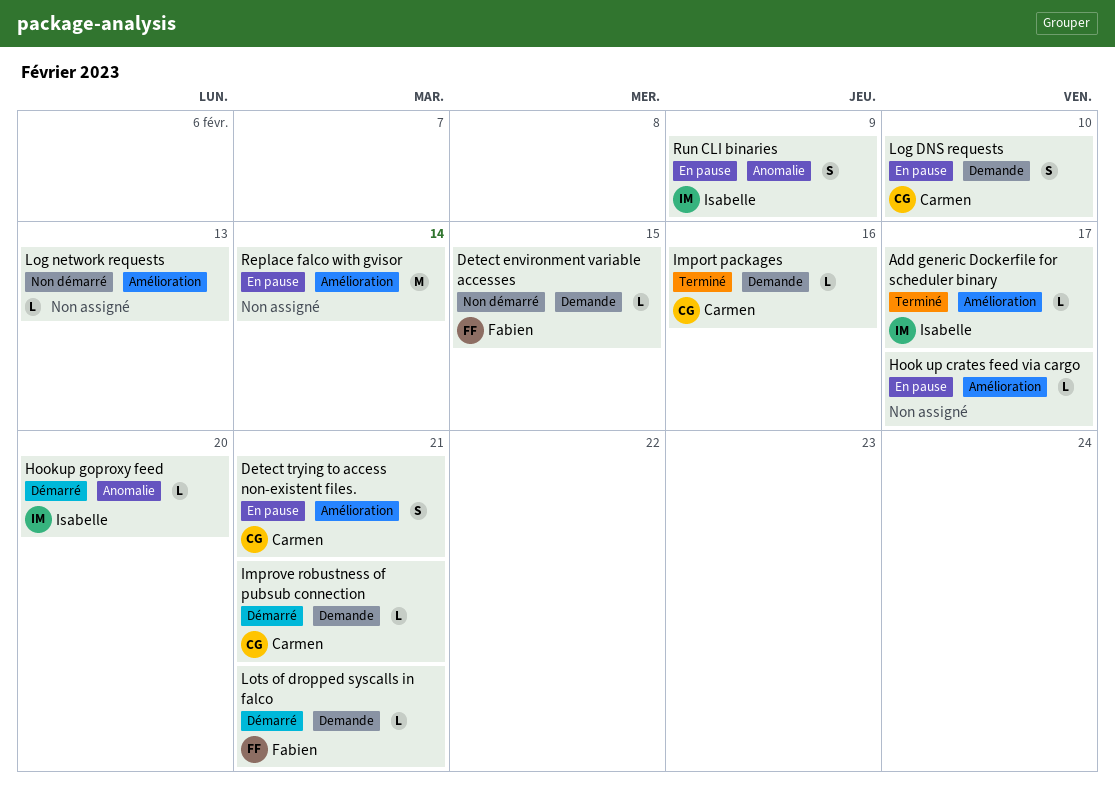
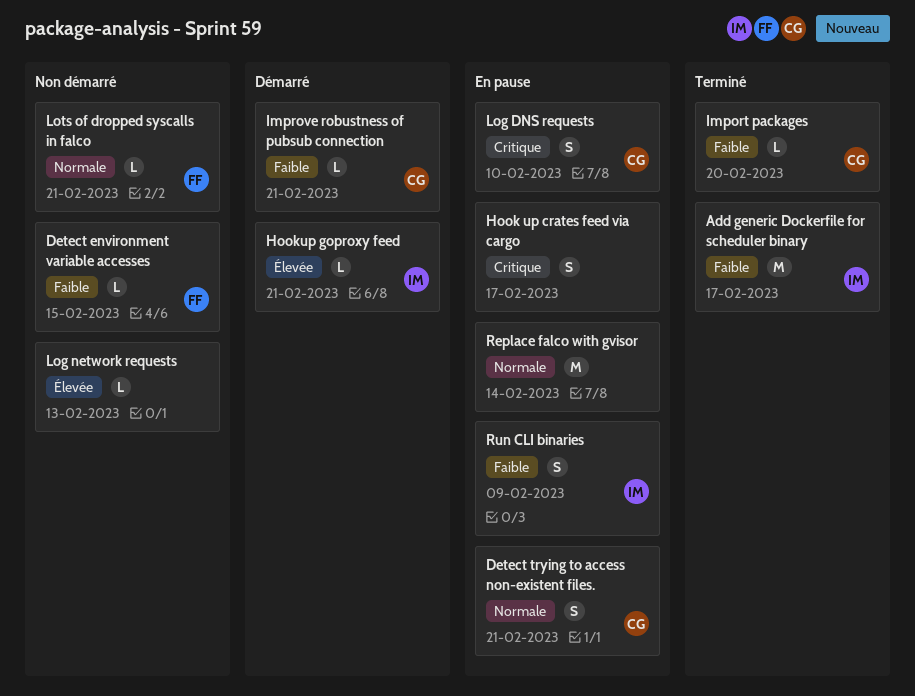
Add generic Dockerfile for scheduler binary, estimate: L -> M
Hook up crates feed via cargo, estimate: L -> S
Hookup goproxy feed, due: Feb 20 -> Feb 21
Import packages, due: Feb 16 -> Feb 20
Lots of dropped syscalls in falco, status: Démarré -> Non démarré

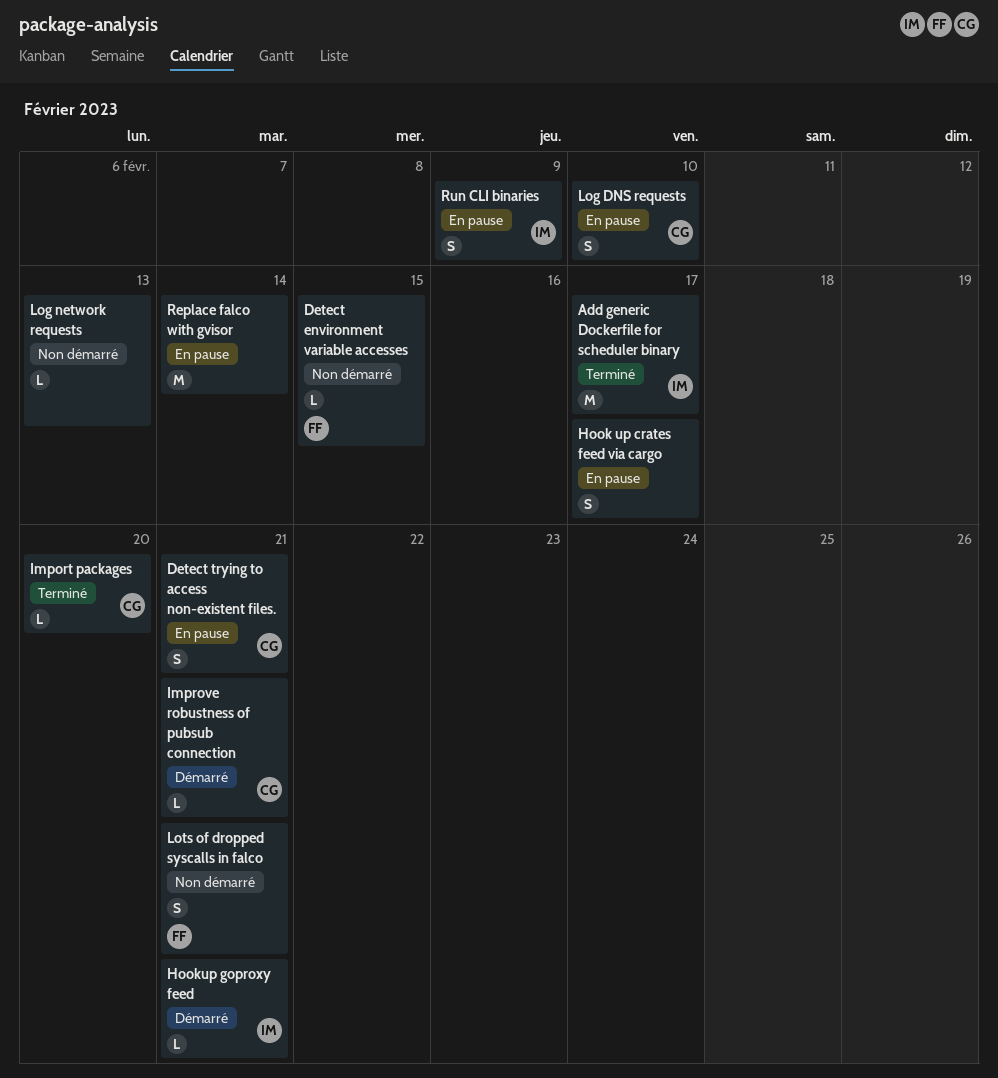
Lots of dropped syscalls in falco, estimate: L -> S

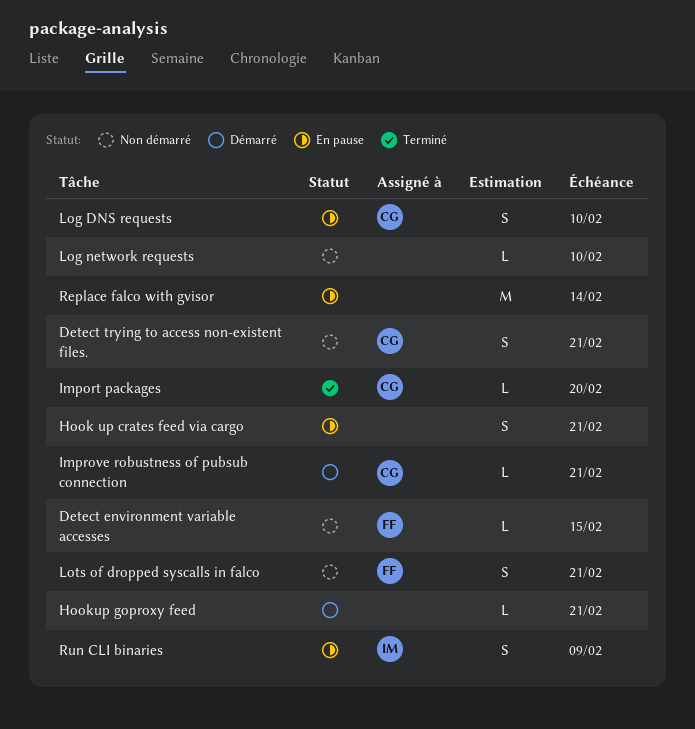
Add generic Dockerfile for scheduler binary: present -> none
Detect trying to access non-existent files., status: En pause -> Non démarré
Hook up crates feed via cargo, due: Feb 17 -> Feb 21
Hookup goproxy feed, owner: IM -> none
Log network requests, due: Feb 13 -> Feb 10

